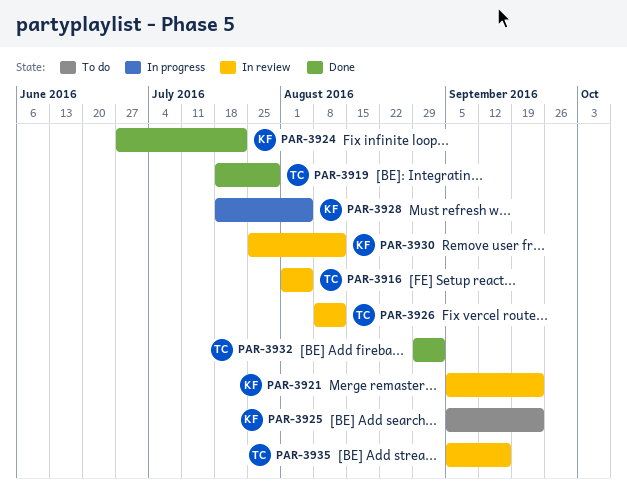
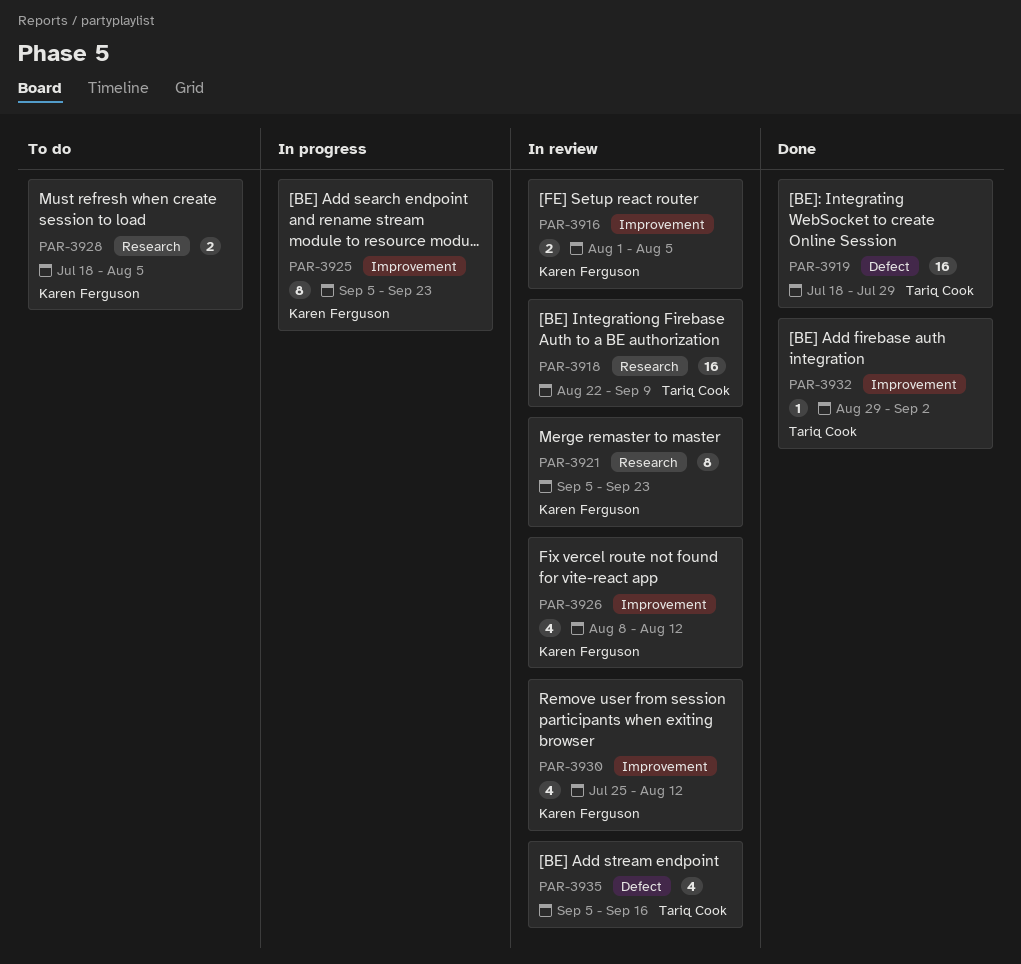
PAR-3916, owner: Tariq Cook -> Karen Ferguson
PAR-3918: none -> present
PAR-3924: present -> none
PAR-3925, status: To do -> In progress
PAR-3926, owner: Tariq Cook -> Karen Ferguson
PAR-3928, status: In progress -> To do

